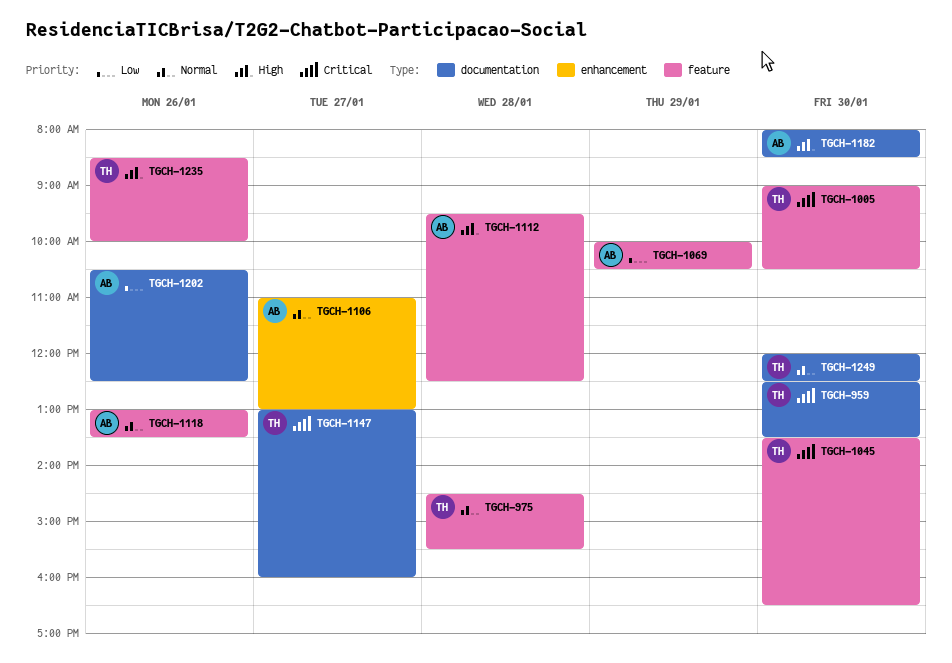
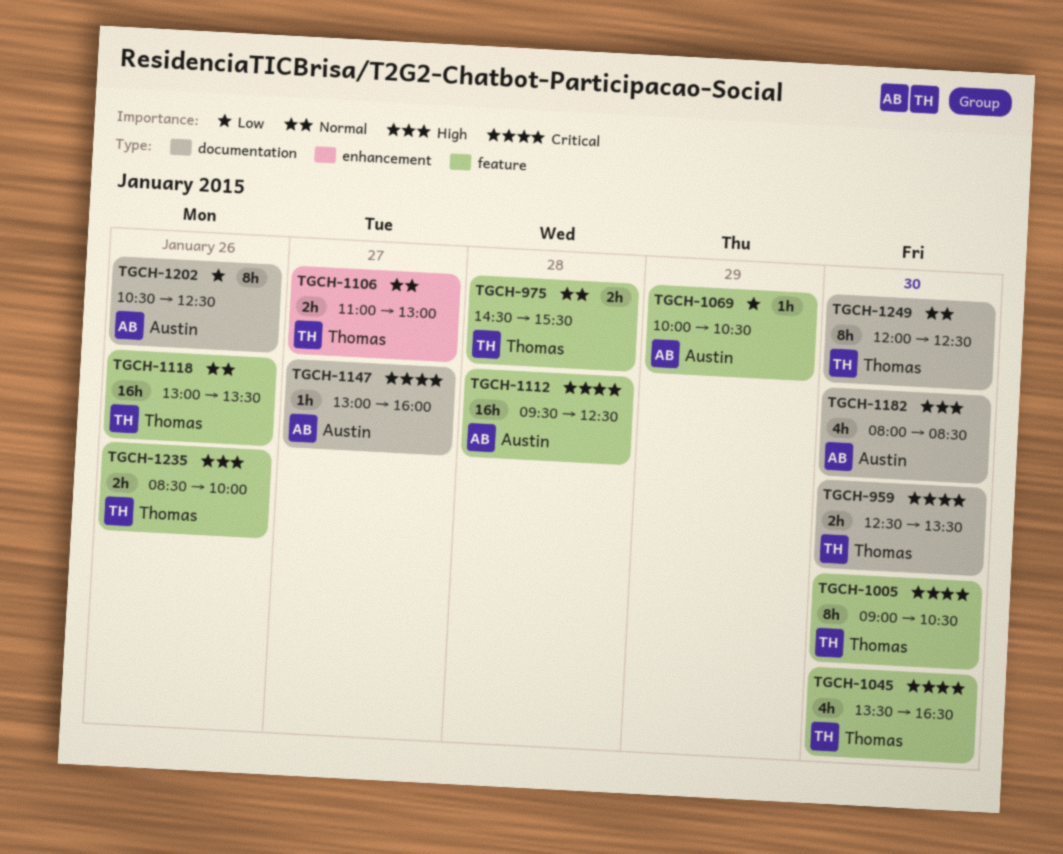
TGCH-1106, owner: Austin -> Thomas
TGCH-1112, priority: High -> Critical
TGCH-1118, owner: Austin -> Thomas
TGCH-1147, owner: Thomas -> Austin

